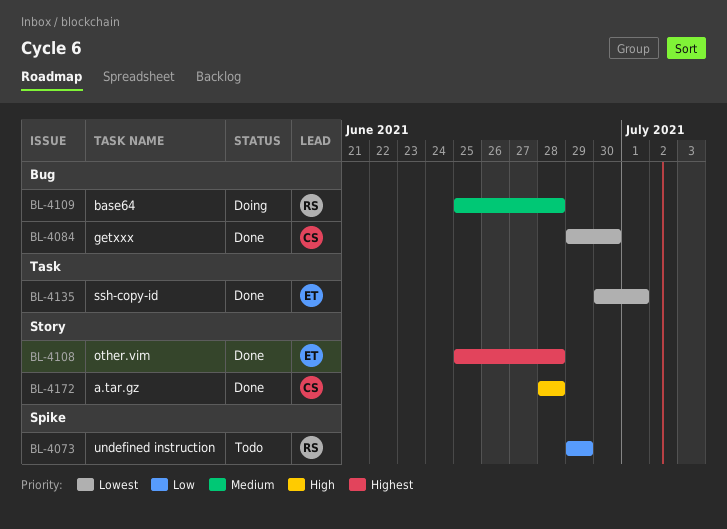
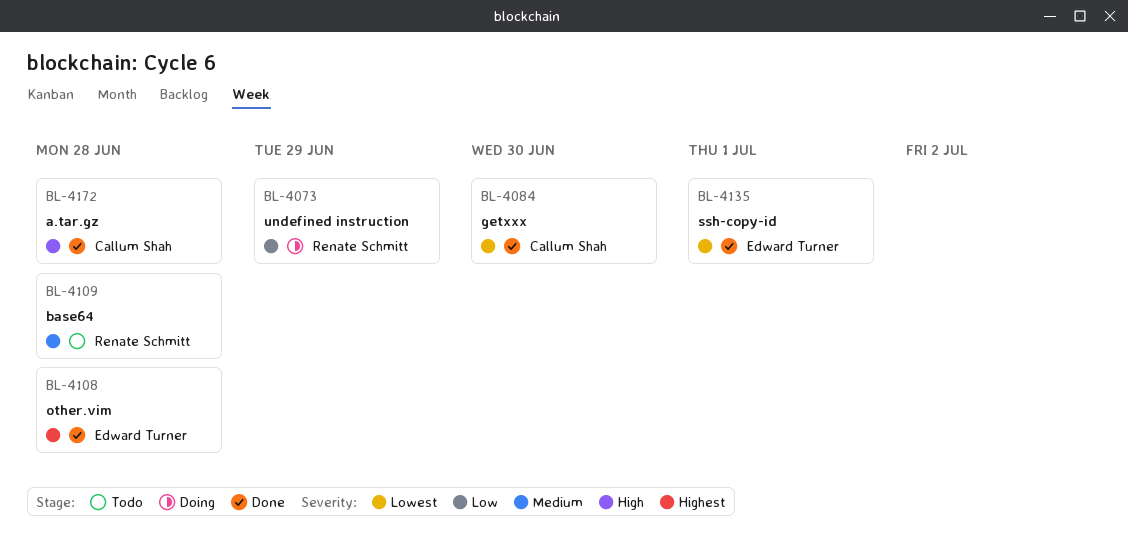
BL-4073, status: Todo -> Doing
BL-4109, status: Doing -> Todo

